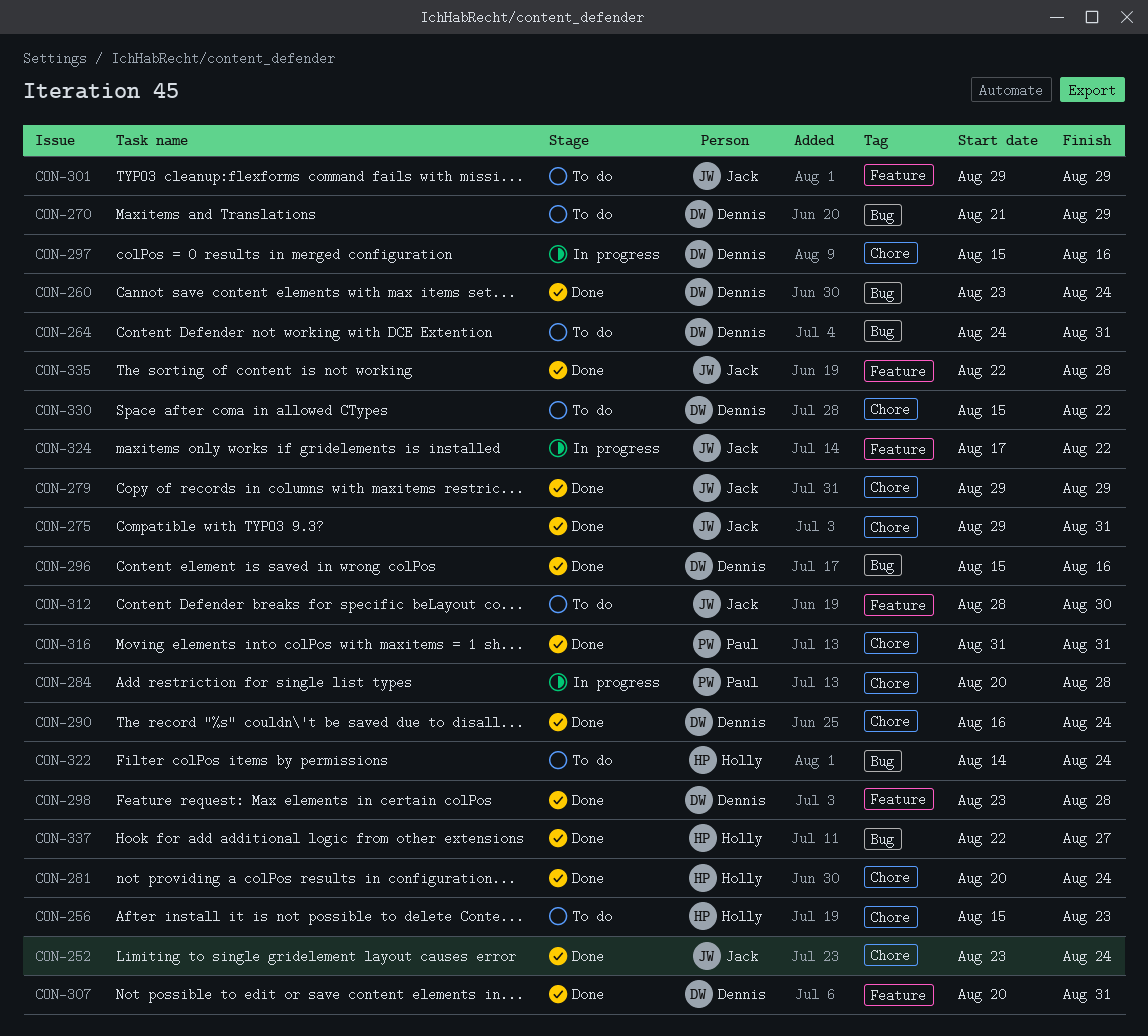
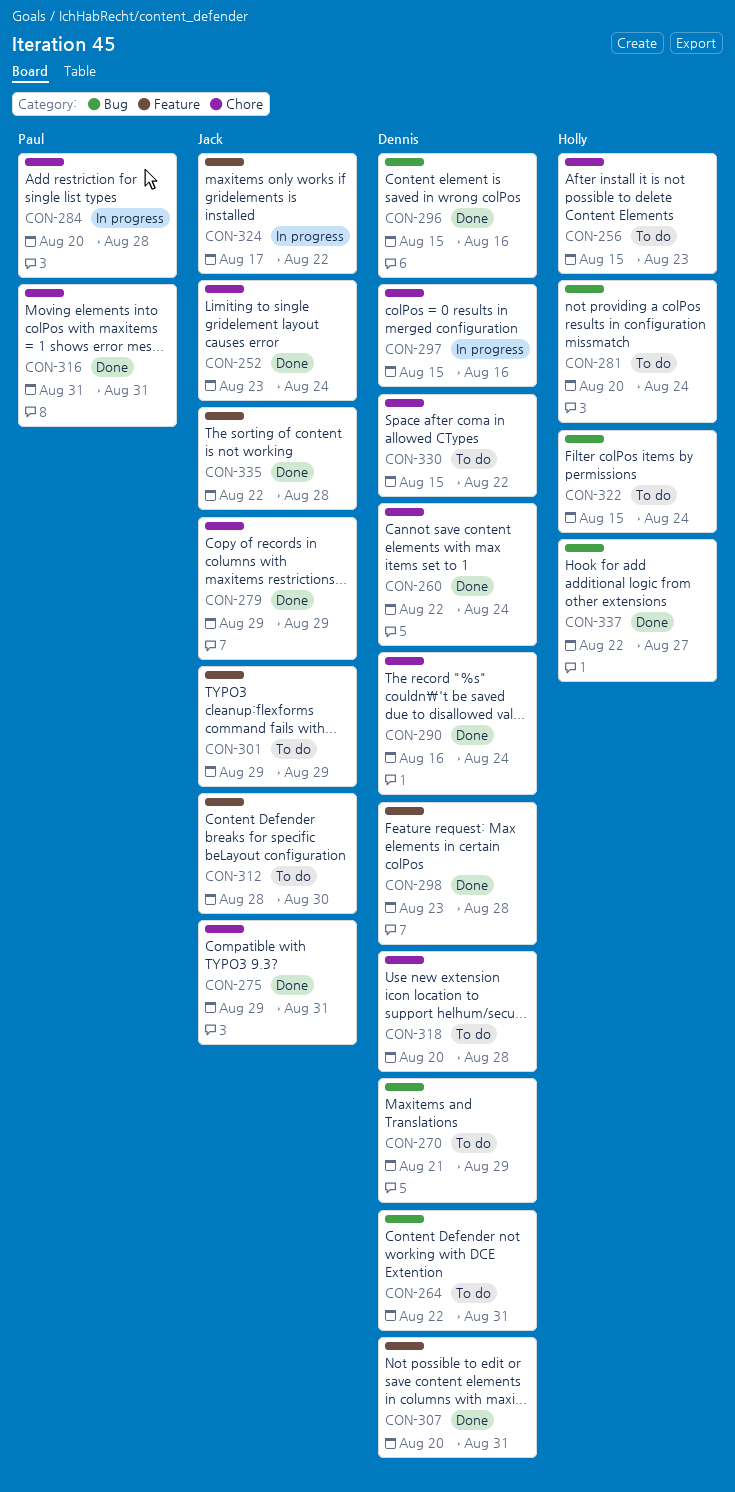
CON-260, label: Bug -> Chore
CON-260, start: Aug 23 -> Aug 22
CON-264, start: Aug 24 -> Aug 22
CON-281, status: Done -> To do
CON-281, label: Chore -> Bug
CON-318: none -> present
CON-322, start: Aug 14 -> Aug 15

